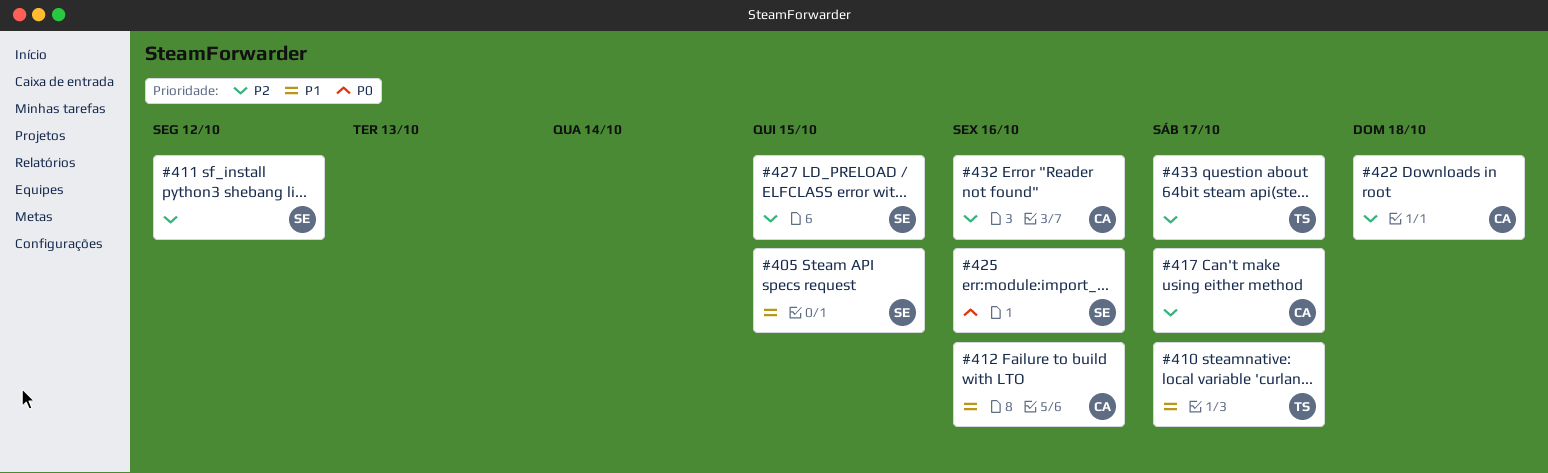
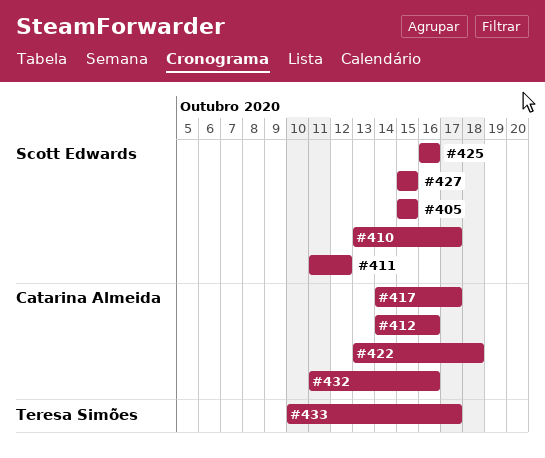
#410, owner: Teresa Simões -> Scott Edwards

